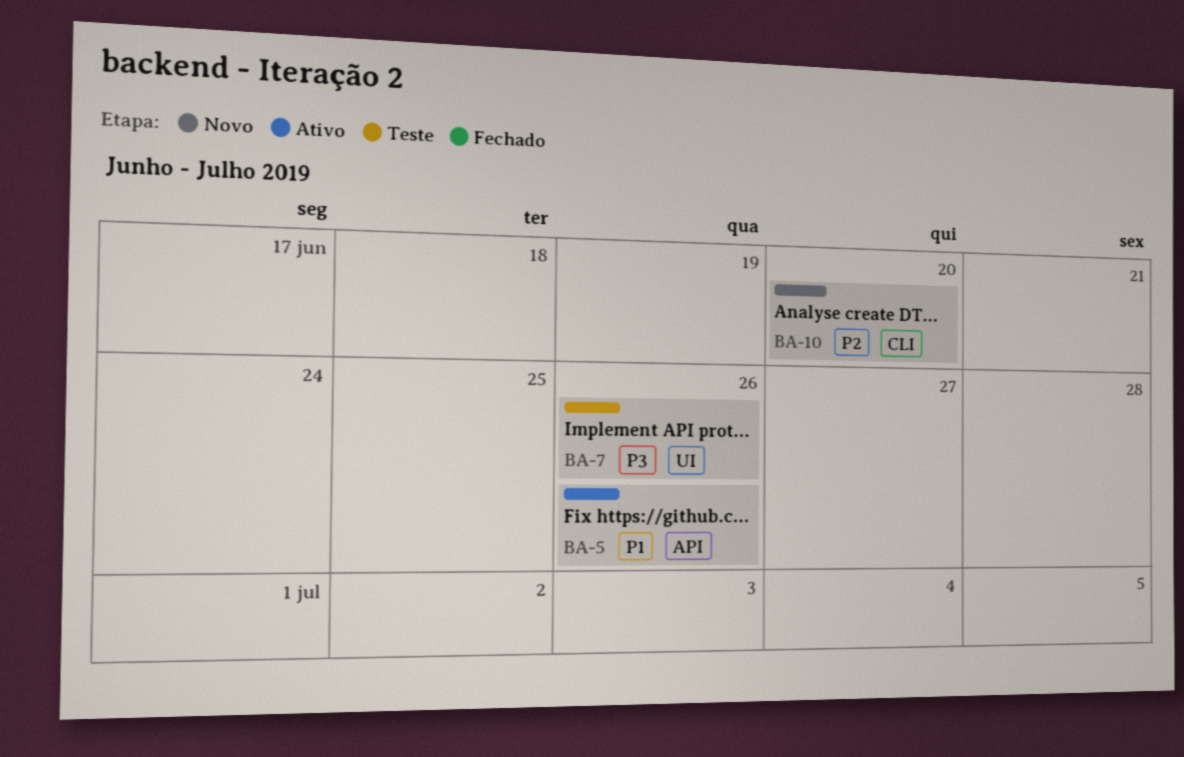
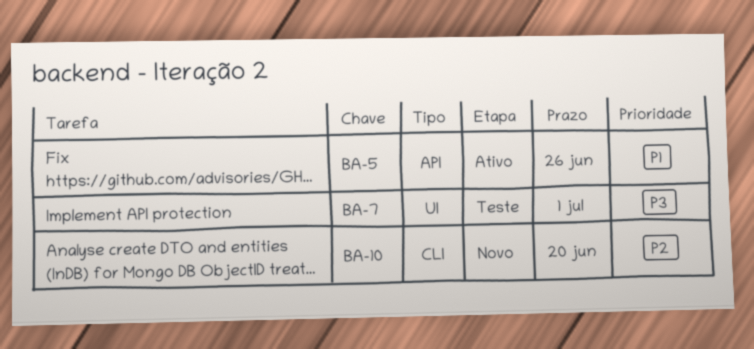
BA-7, due: Jun 26 -> Jul 1

